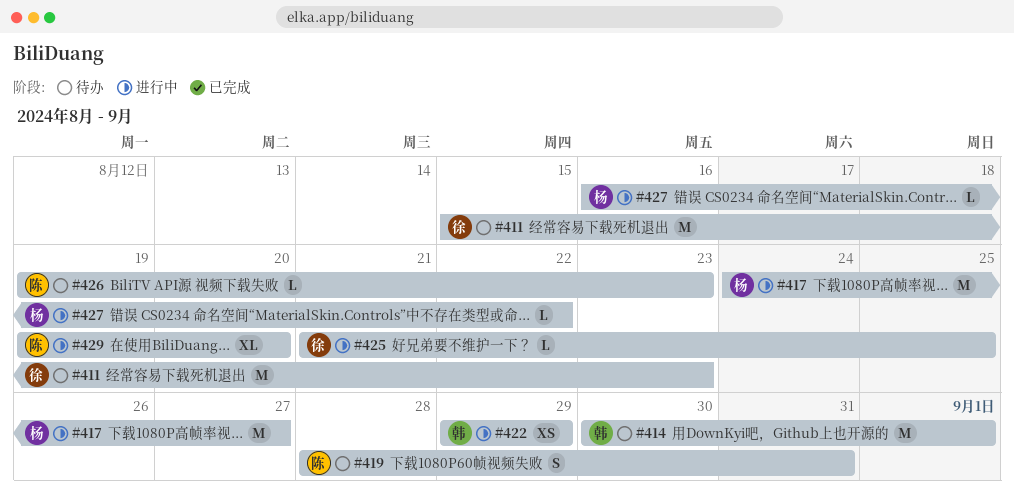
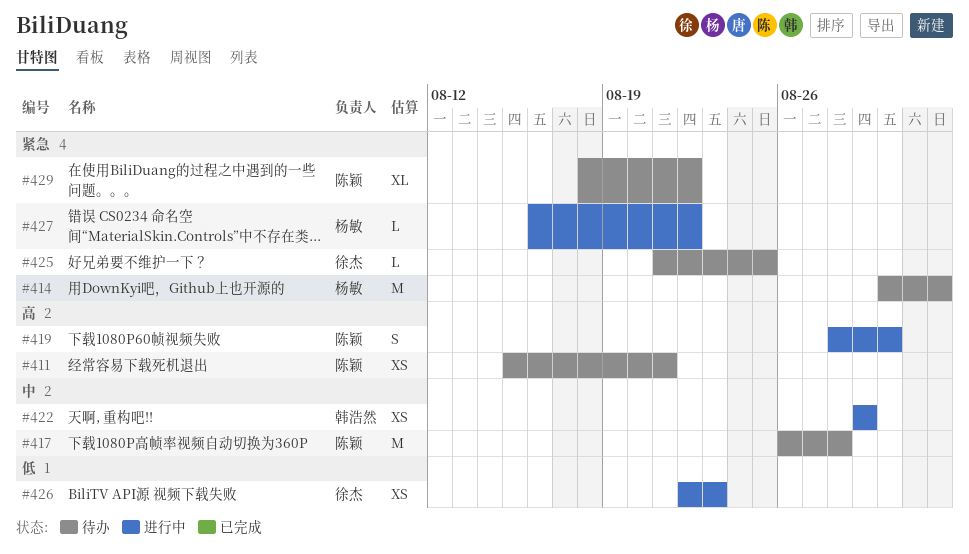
#411, owner: 徐杰 -> 陈颖
#411, estimate: M -> XS
#411, due: Aug 23 -> Aug 21
#414, owner: 韩浩然 -> 杨敏
#417, status: 进行中 -> 待办
#417, owner: 杨敏 -> 陈颖
#417, start: Aug 24 -> Aug 26
#417, due: Aug 27 -> Aug 28
#419, status: 待办 -> 进行中
#419, due: Aug 31 -> Aug 30
#425, status: 进行中 -> 待办
#426, status: 待办 -> 进行中
#426, owner: 陈颖 -> 徐杰
#426, estimate: L -> XS
#426, start: Aug 19 -> Aug 22
#429, status: 进行中 -> 待办
#429, start: Aug 19 -> Aug 18
#429, due: Aug 20 -> Aug 22

